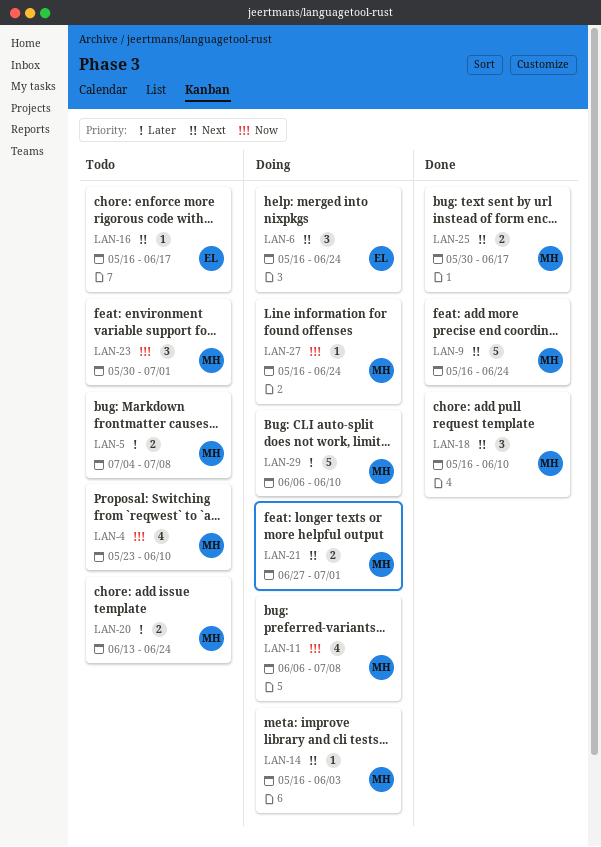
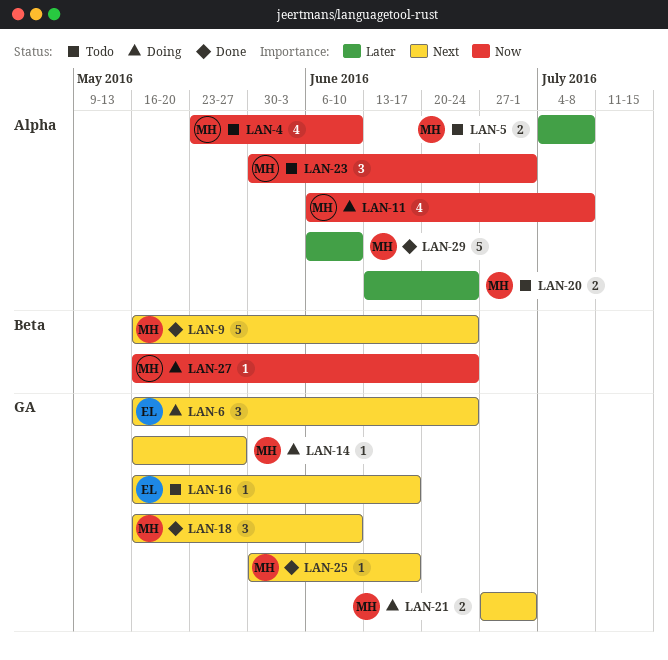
LAN-14, due: Jun 3 -> May 27
LAN-25, estimate: 2 -> 1
LAN-29, status: Doing -> Done

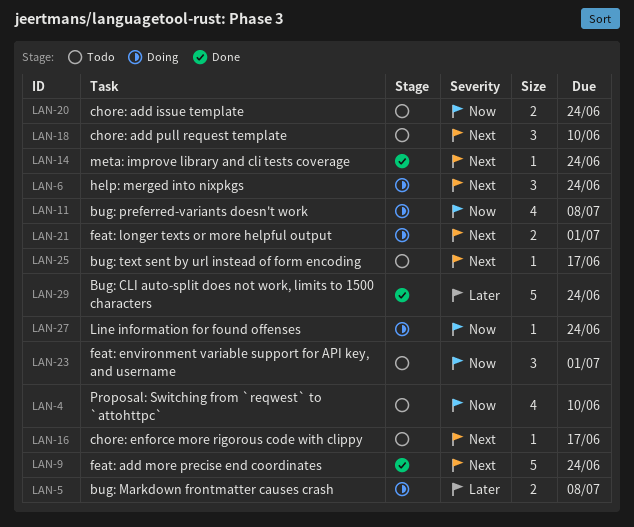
LAN-5, status: Todo -> Doing
LAN-14, status: Doing -> Done
LAN-14, due: May 27 -> Jun 24
LAN-18, status: Done -> Todo
LAN-20, priority: Later -> Now
LAN-25, status: Done -> Todo
LAN-29, due: Jun 10 -> Jun 24

